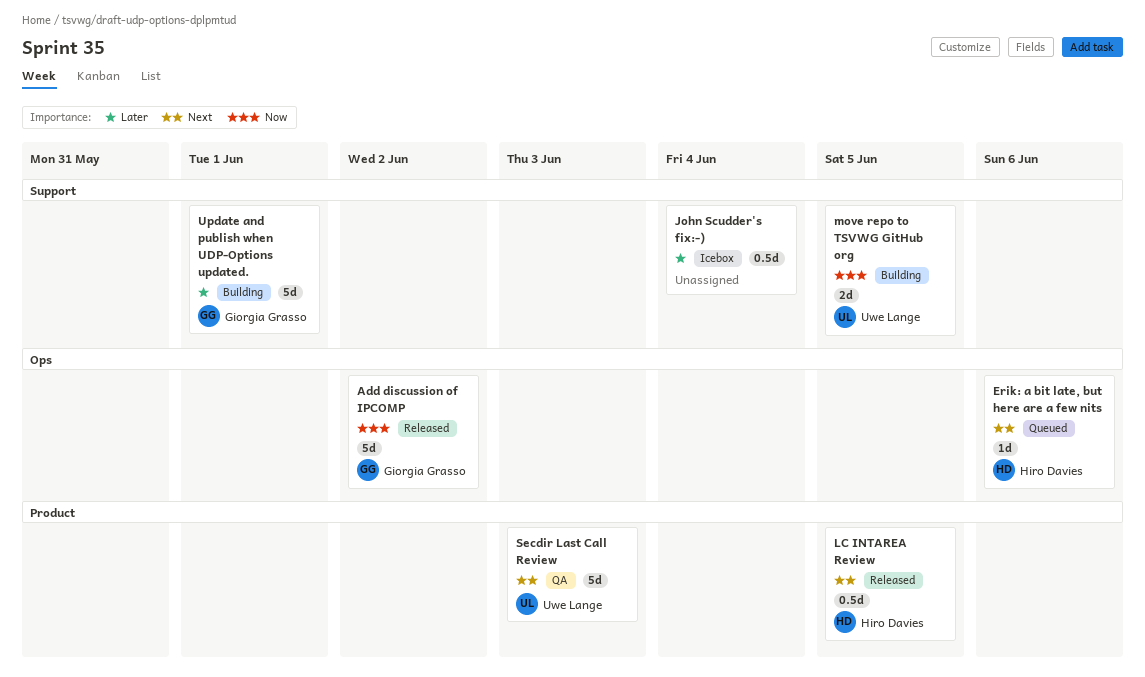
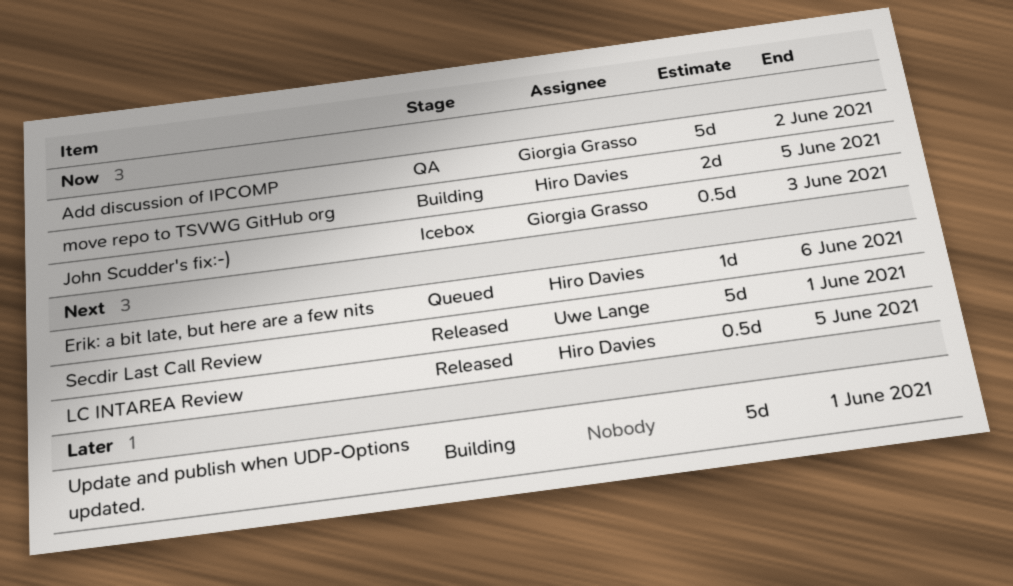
Add discussion of IPCOMP, status: Released -> QA
John Scudder's fix:-), owner: none -> Giorgia Grasso
John Scudder's fix:-), priority: Later -> Now
John Scudder's fix:-), due: Jun 4 -> Jun 3
move repo to TSVWG GitHub org, owner: Uwe Lange -> Hiro Davies
Secdir Last Call Review, status: QA -> Released
Secdir Last Call Review, due: Jun 3 -> Jun 1
Update and publish when UDP-Options updated., owner: Giorgia Grasso -> none

